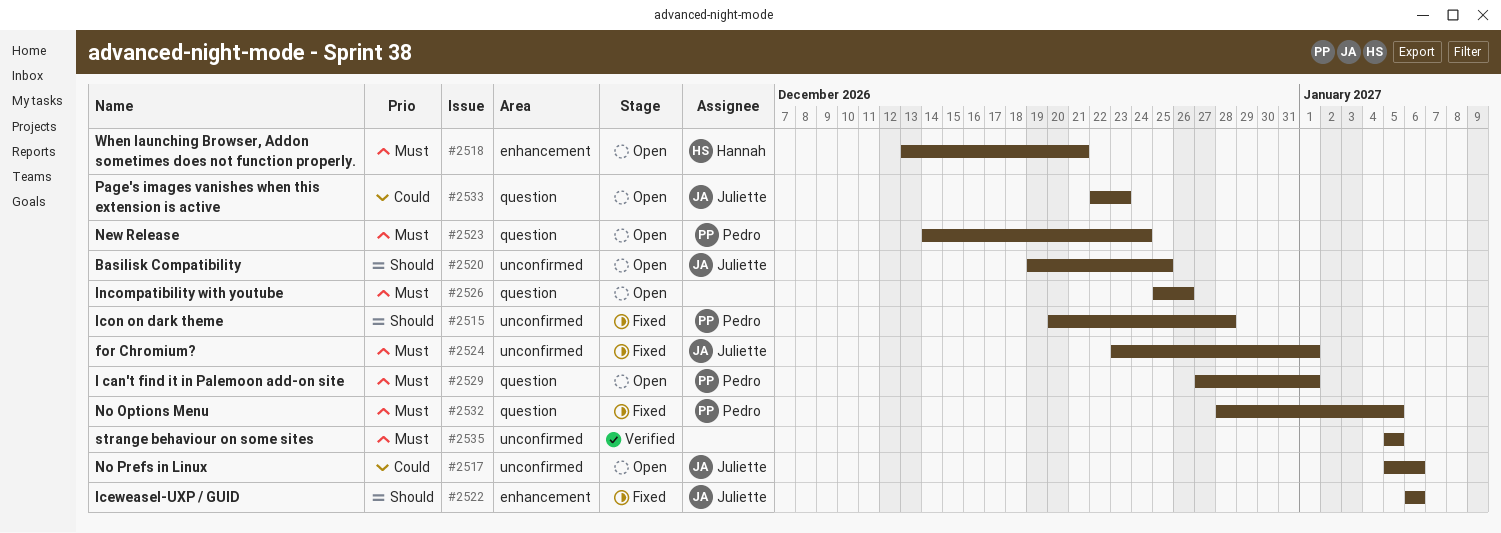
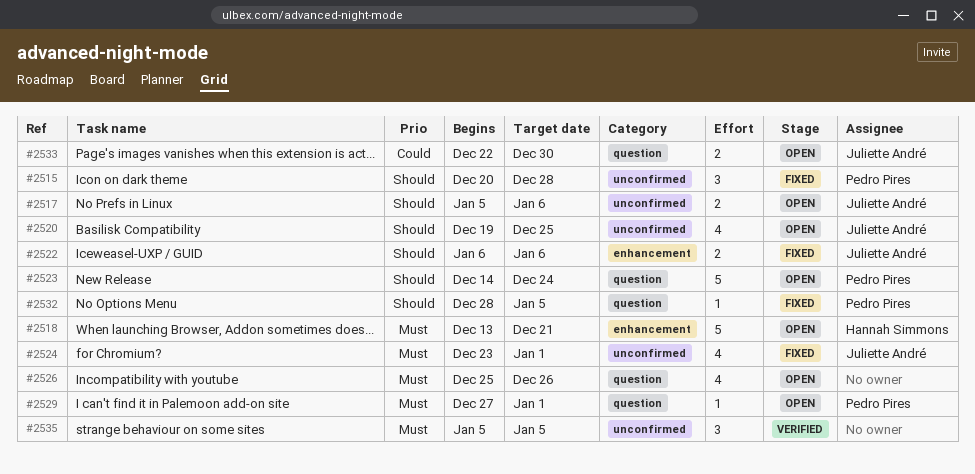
#2517, priority: Could -> Should
#2523, priority: Must -> Should
#2532, priority: Must -> Should
#2533, due: Dec 23 -> Dec 30

